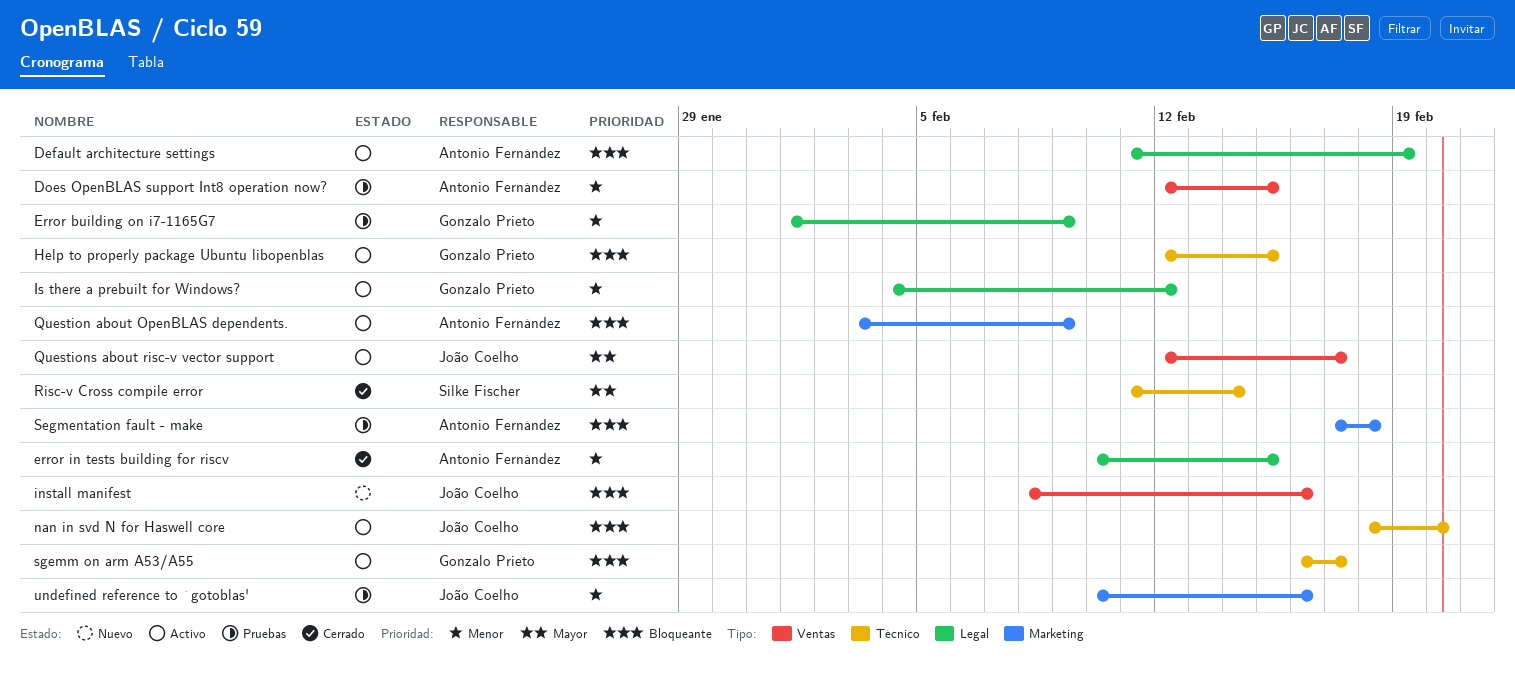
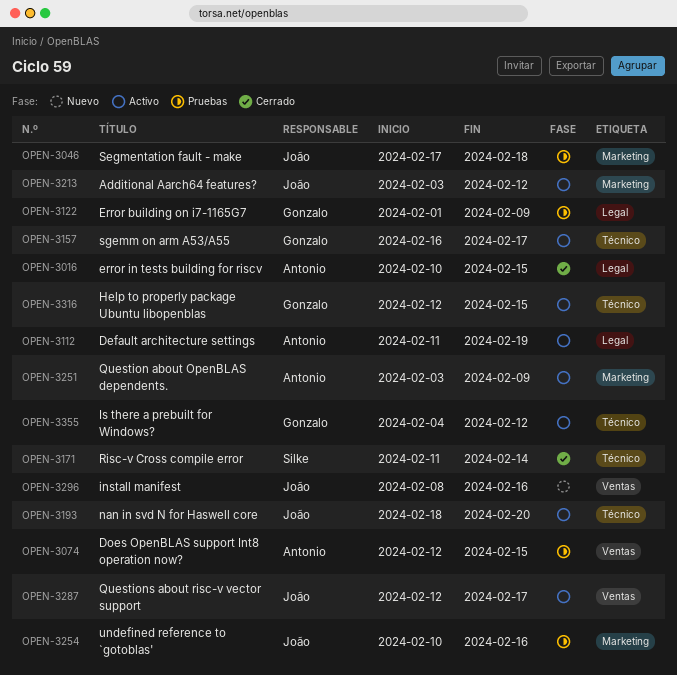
Additional Aarch64 features?: none -> present
Is there a prebuilt for Windows?, label: Legal -> Técnico
Segmentation fault - make, owner: Antonio Fernández -> João Coelho

